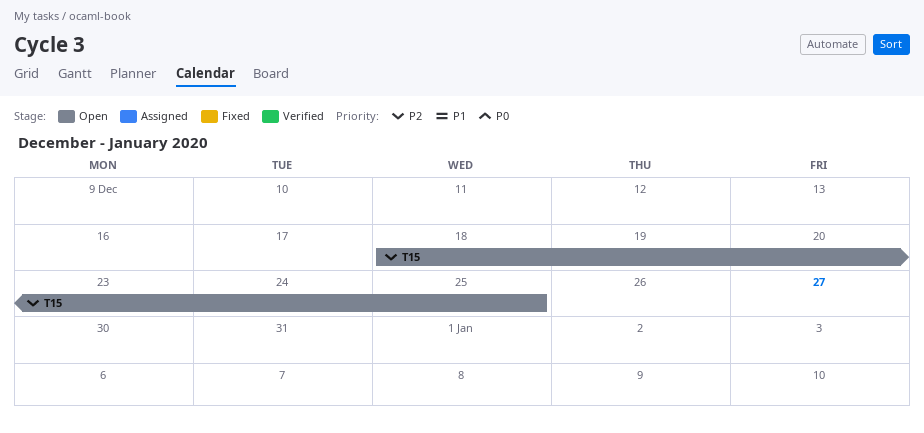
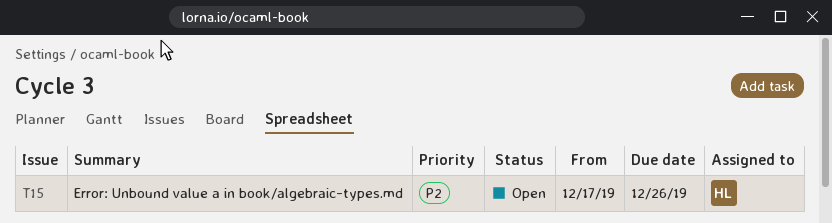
T15, start: Dec 18 -> Dec 17
T15, due: Dec 25 -> Dec 26

